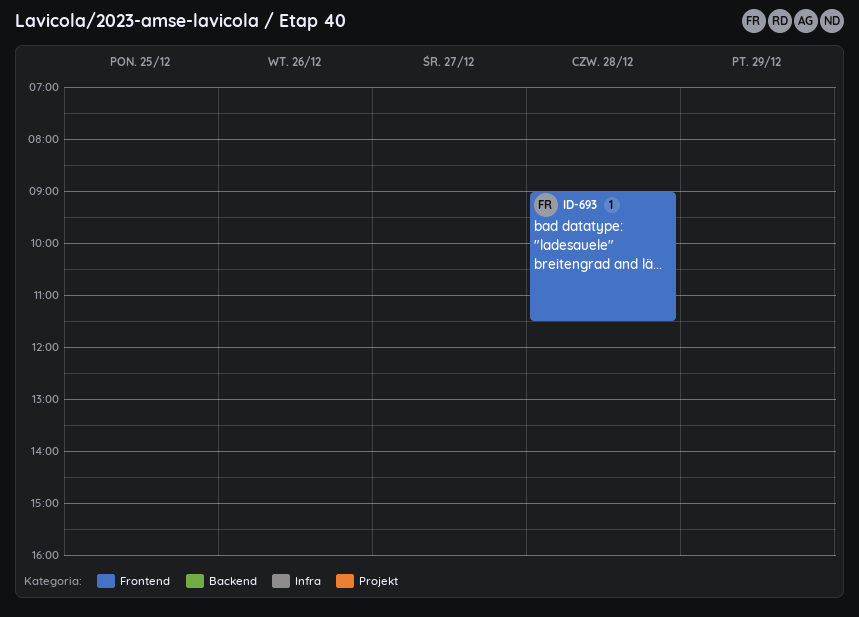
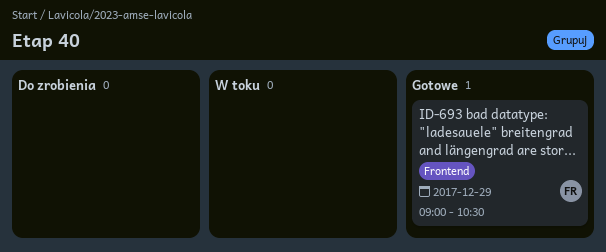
ID-693, day: Dec 28 -> Dec 29
ID-693, ends: 11:30 -> 10:30

